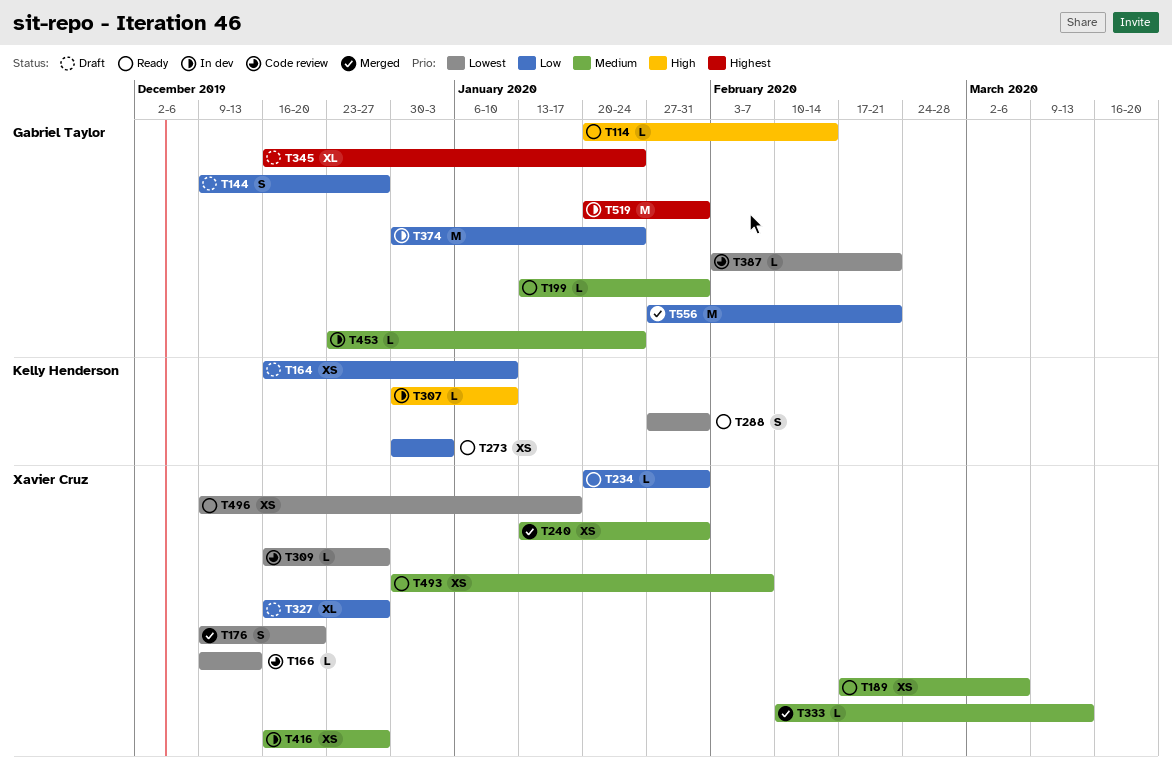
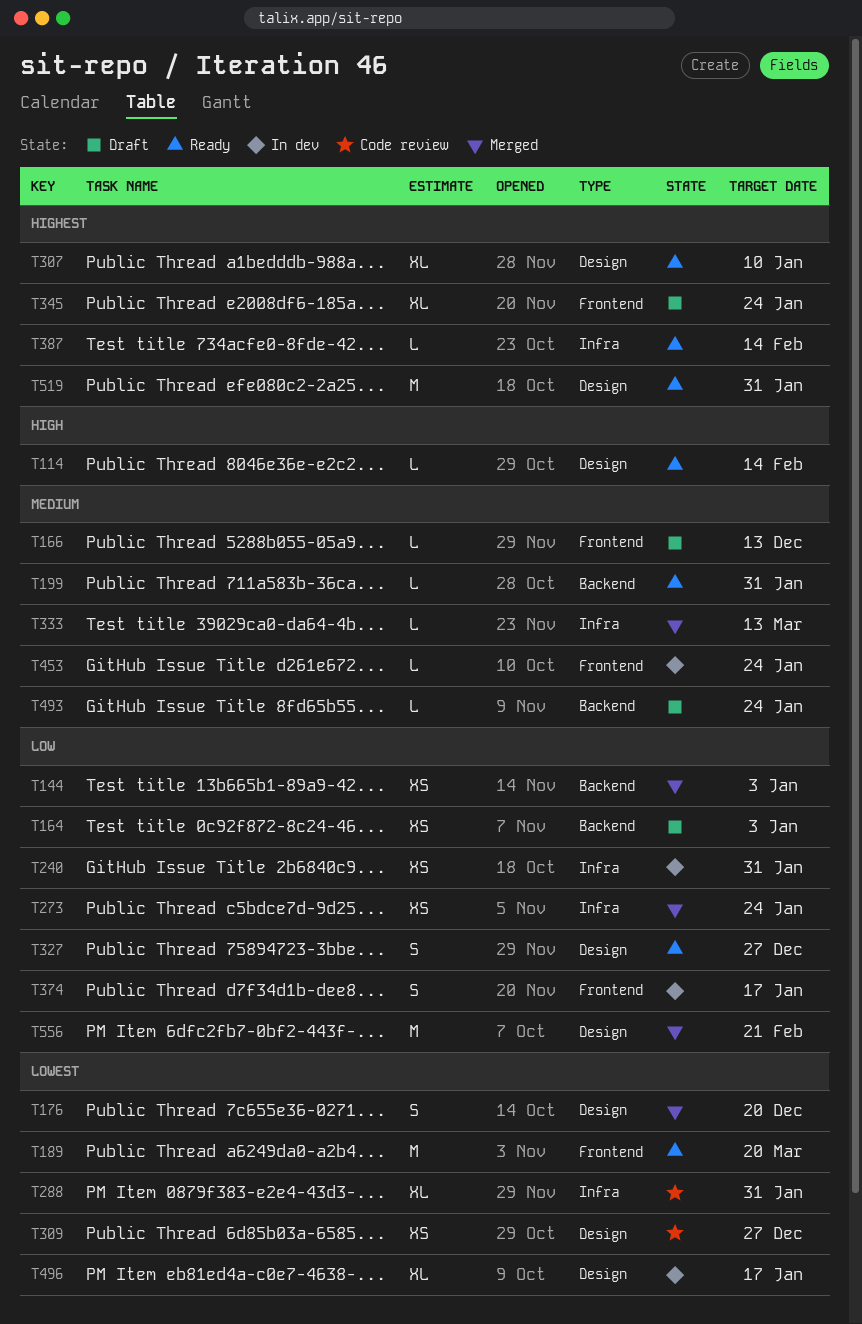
T144, status: Draft -> Merged
T144, estimate: S -> XS
T144, due: Dec 27 -> Jan 3
T164, due: Jan 10 -> Jan 3
T166, status: Code review -> Draft
T166, priority: Lowest -> Medium
T189, priority: Medium -> Lowest
T189, estimate: XS -> M
T189, due: Mar 6 -> Mar 20
T234: present -> none
T240, status: Merged -> In dev
T240, priority: Medium -> Low
T273, status: Ready -> Merged
T273, due: Jan 3 -> Jan 24
T288, status: Ready -> Code review
T288, estimate: S -> XL
T307, status: In dev -> Ready
T307, priority: High -> Highest
T307, estimate: L -> XL
T309, estimate: L -> XS
T327, status: Draft -> Ready
T327, estimate: XL -> S
T374, estimate: M -> S
T374, due: Jan 24 -> Jan 17
T387, status: Code review -> Ready
T387, priority: Lowest -> Highest
T387, due: Feb 21 -> Feb 14
T416: present -> none
T493, status: Ready -> Draft
T493, estimate: XS -> L
T493, due: Feb 7 -> Jan 24
T496, status: Ready -> In dev
T496, estimate: XS -> XL
T519, status: In dev -> Ready

